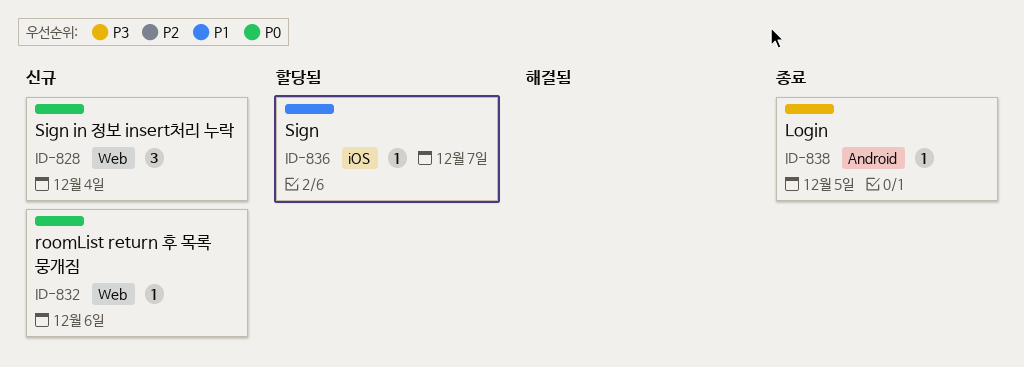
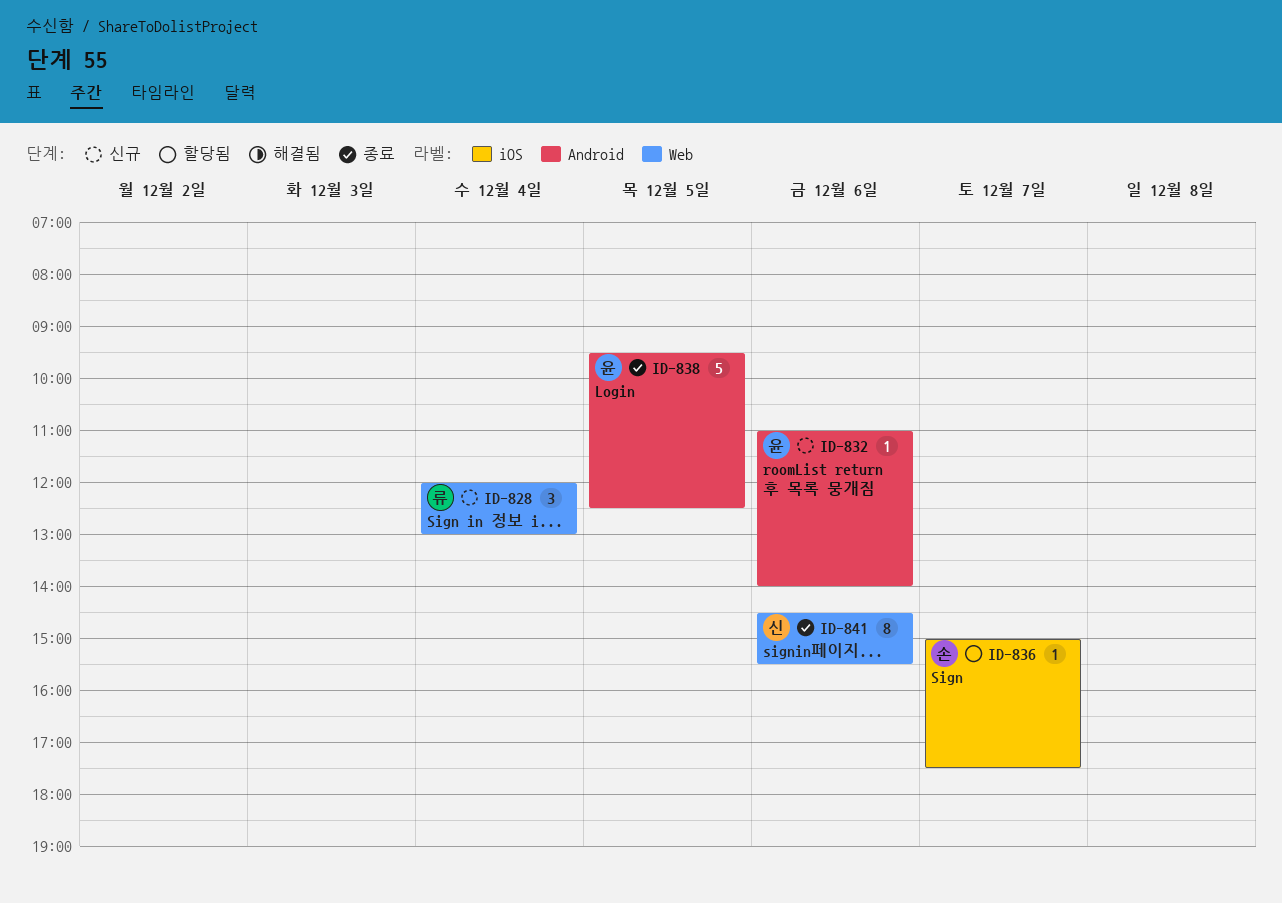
ID-832, label: Web -> Android
ID-838, estimate: 1 -> 5
ID-841: none -> present

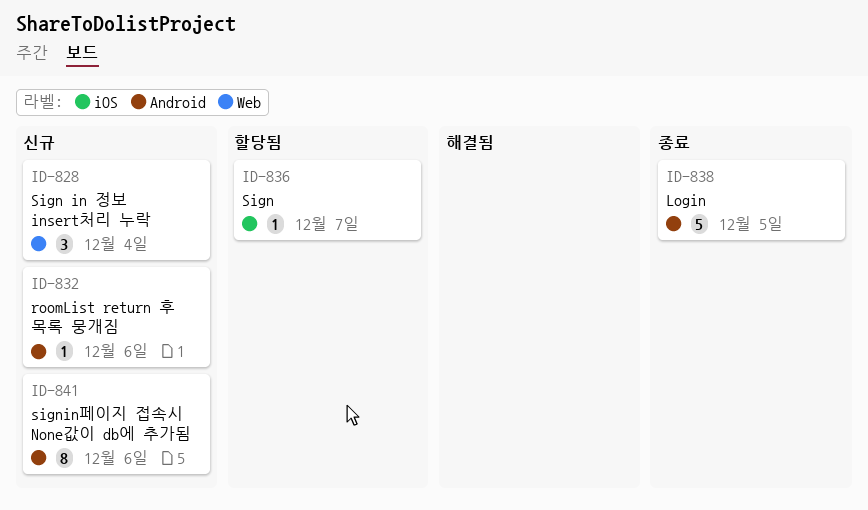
ID-841, status: 종료 -> 신규
ID-841, label: Web -> Android

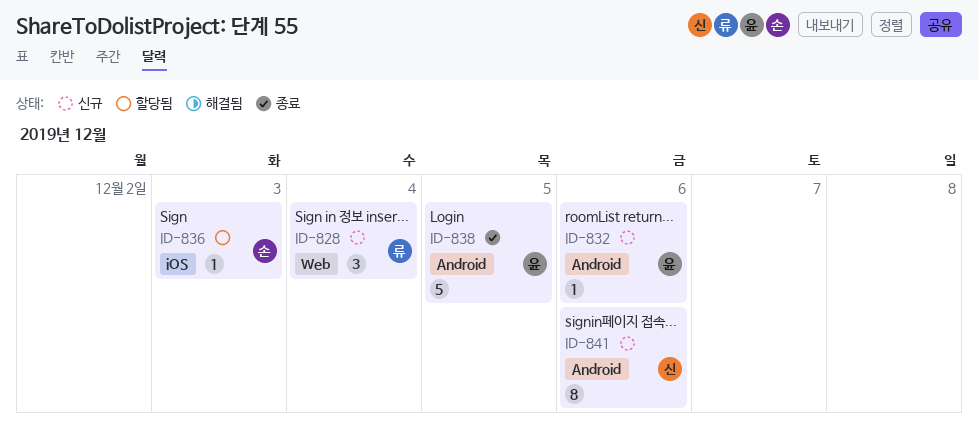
ID-836, day: Dec 7 -> Dec 3

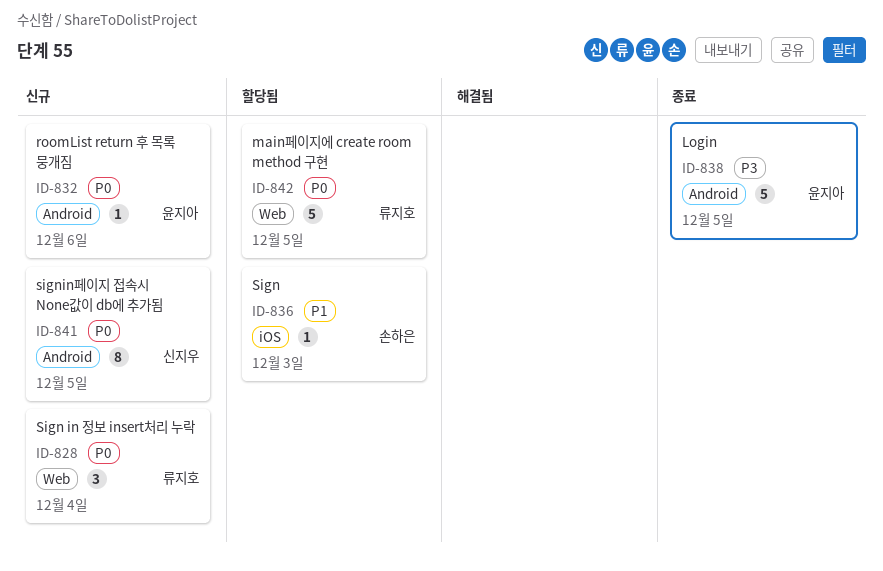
ID-841, day: Dec 6 -> Dec 5
ID-842: none -> present

